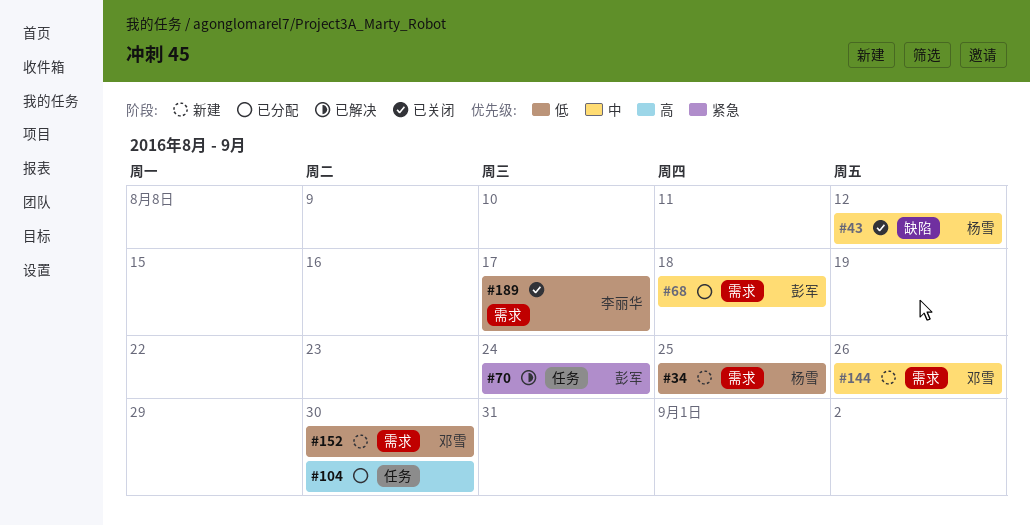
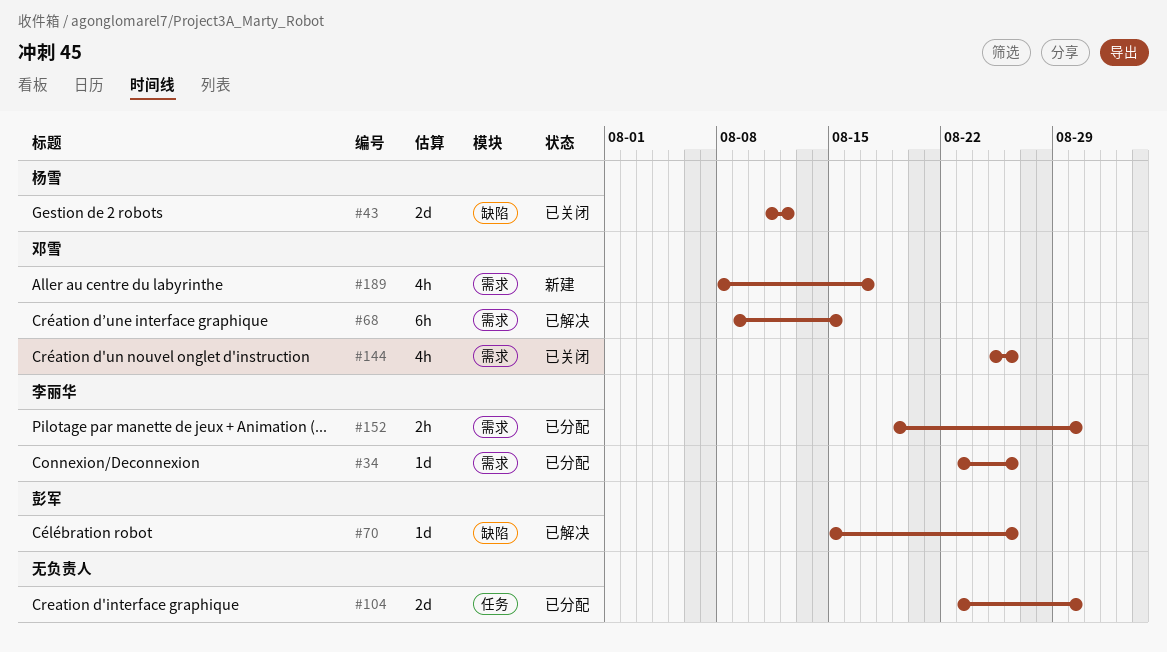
#34, status: 新建 -> 已分配
#34, owner: 杨雪 -> 李丽华
#34, due: Aug 25 -> Aug 26
#68, status: 已分配 -> 已解决
#68, owner: 彭军 -> 邓雪
#68, due: Aug 18 -> Aug 15
#70, label: 任务 -> 缺陷
#70, due: Aug 24 -> Aug 26
#144, status: 新建 -> 已关闭
#152, status: 新建 -> 已分配
#152, owner: 邓雪 -> 李丽华
#189, status: 已关闭 -> 新建
#189, owner: 李丽华 -> 邓雪

